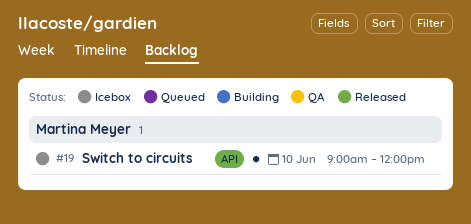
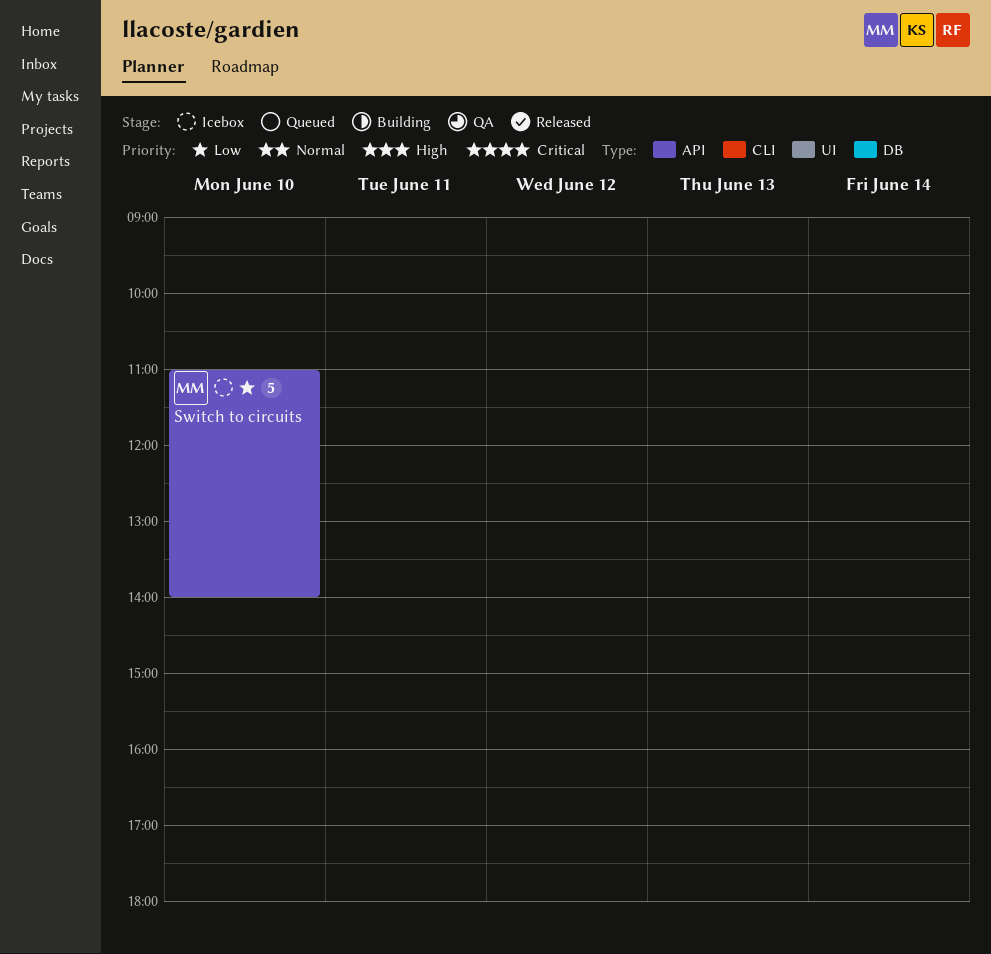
Switch to circuits, estimate: 1 -> 5
Switch to circuits, begins: 09:00 -> 11:00
Switch to circuits, ends: 12:00 -> 14:00

